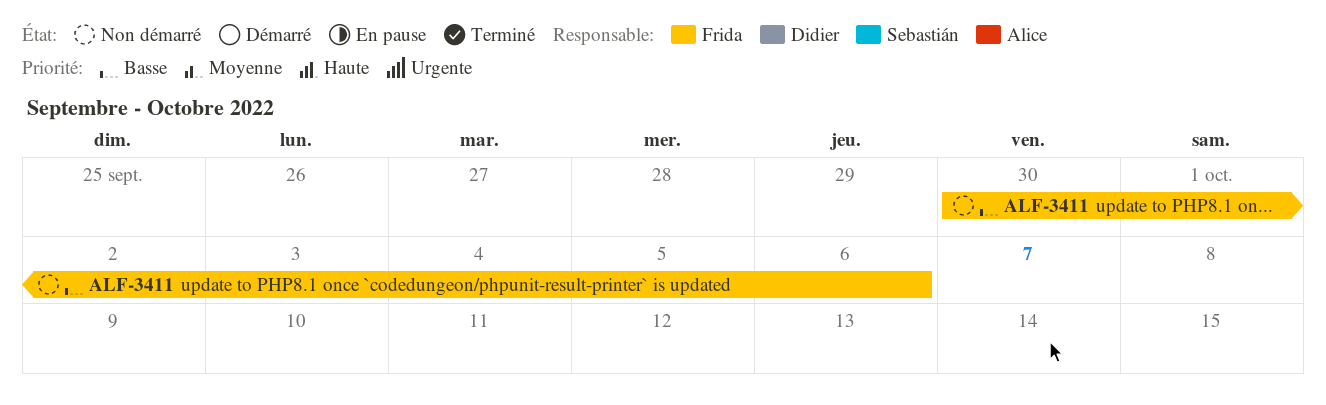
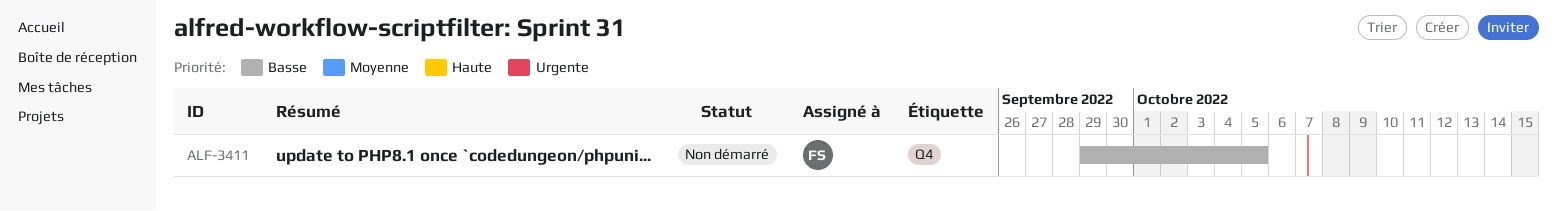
ALF-3411, start: Sep 30 -> Sep 29
ALF-3411, due: Oct 6 -> Oct 5

